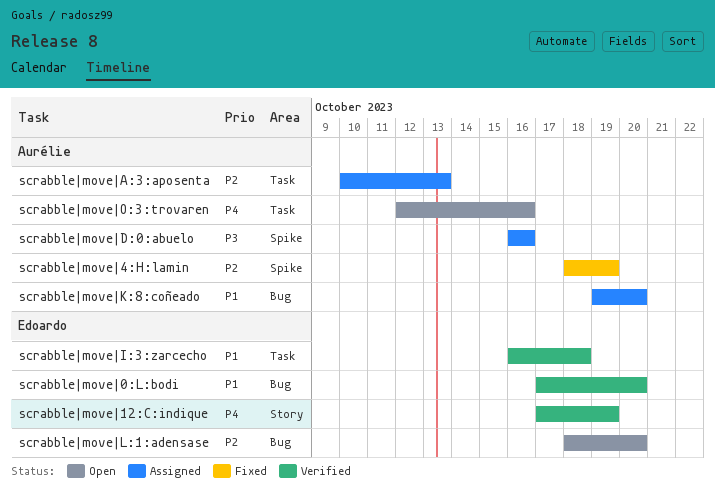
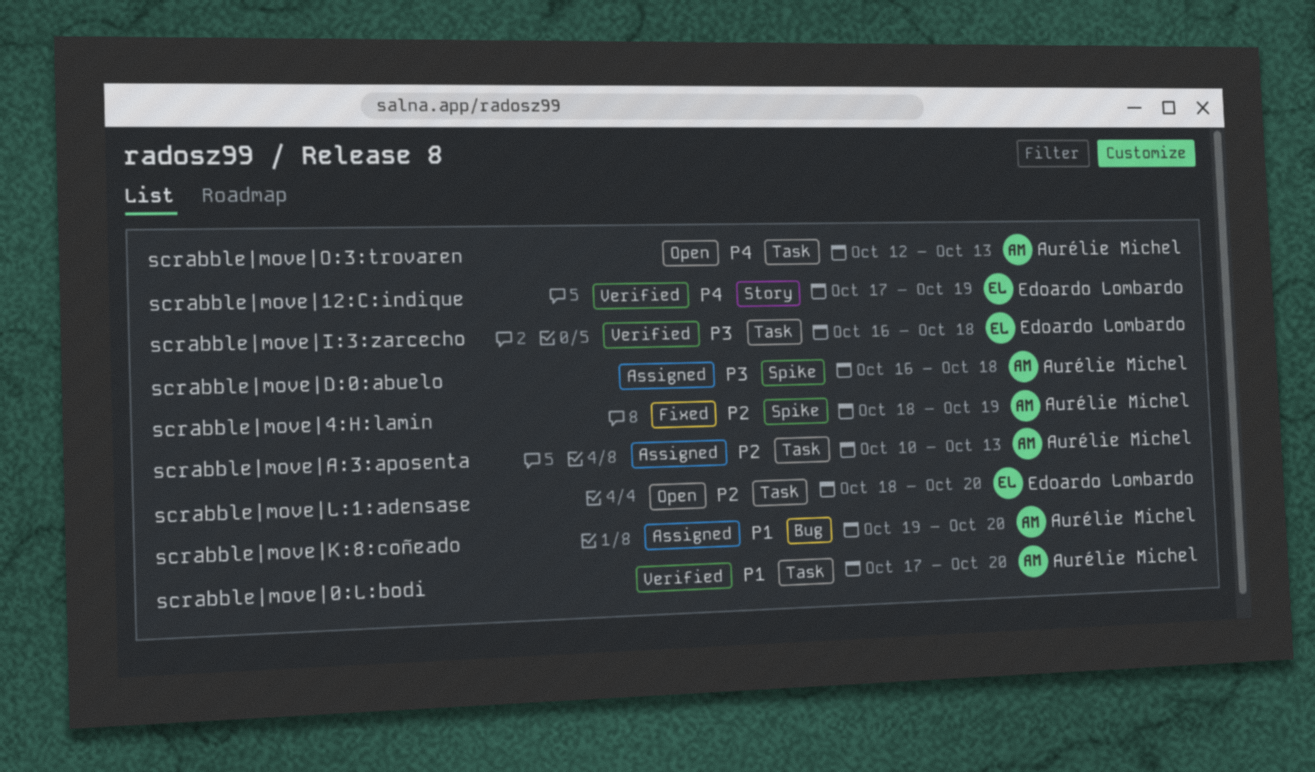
scrabble|move|0:L:bodi, owner: Edoardo Lombardo -> Aurélie Michel
scrabble|move|0:L:bodi, label: Bug -> Task
scrabble|move|D:0:abuelo, due: Oct 16 -> Oct 18
scrabble|move|I:3:zarcecho, priority: P1 -> P3
scrabble|move|L:1:adensase, label: Bug -> Task
scrabble|move|O:3:trovaren, due: Oct 16 -> Oct 13

